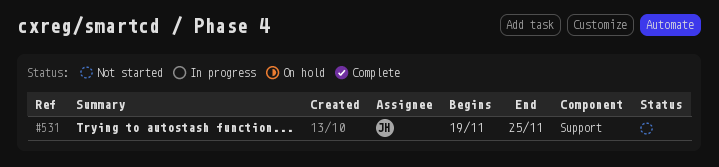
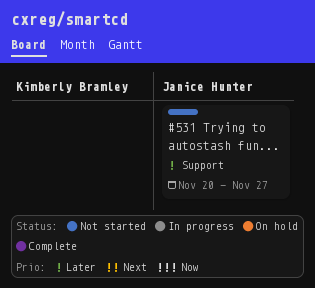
#531, start: Nov 19 -> Nov 20
#531, due: Nov 25 -> Nov 27

